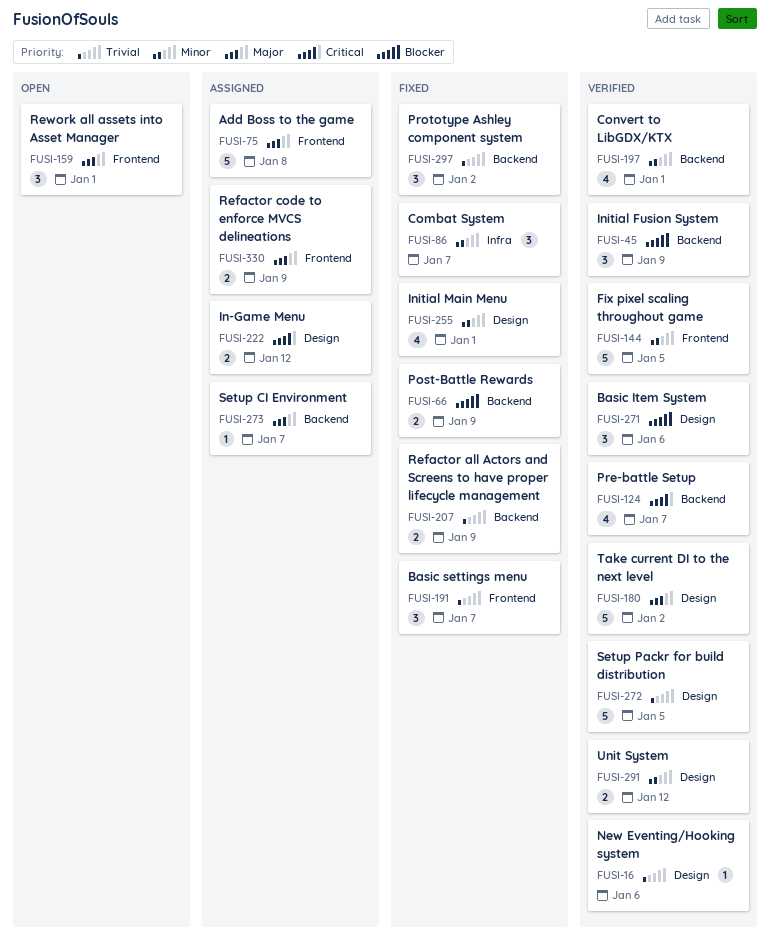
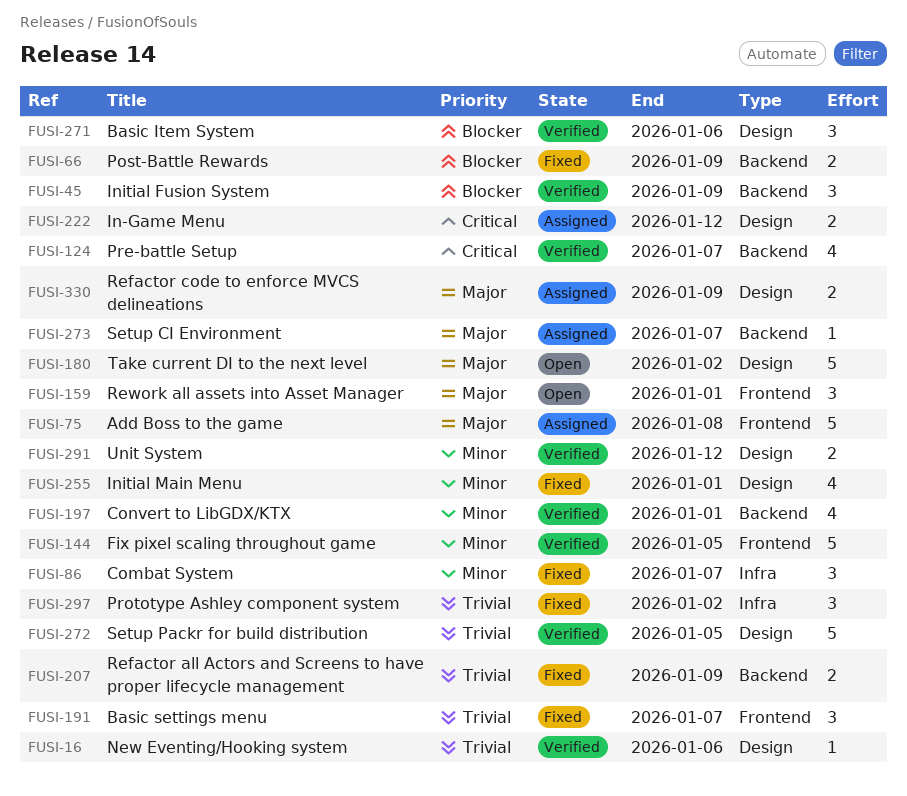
FUSI-180, status: Verified -> Open
FUSI-297, label: Backend -> Infra
FUSI-330, label: Frontend -> Design

